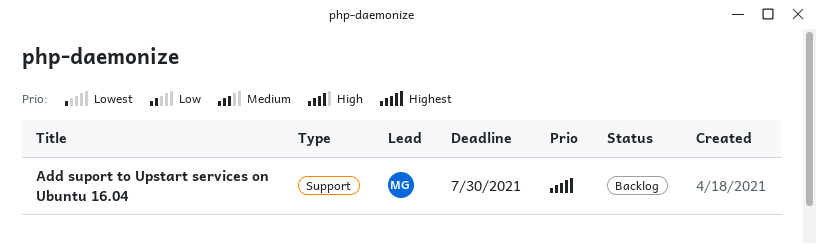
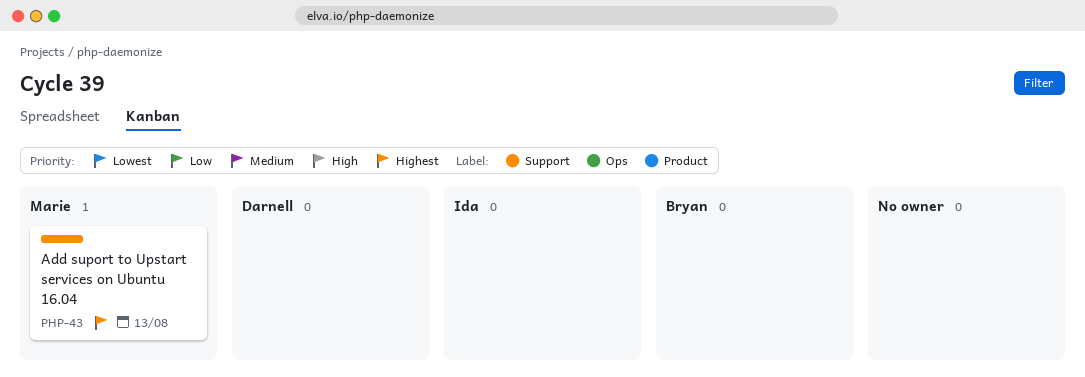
Add suport to Upstart services on Ubuntu 16.04, due: Jul 30 -> Aug 13

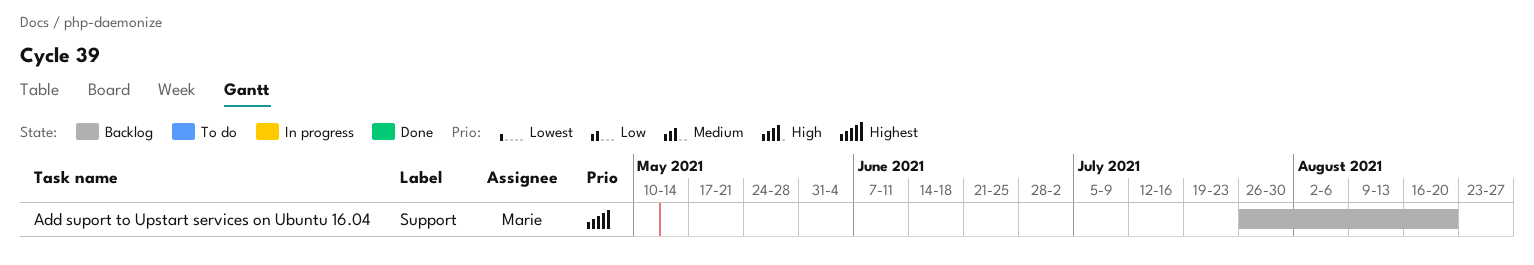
Add suport to Upstart services on Ubuntu 16.04, due: Aug 13 -> Aug 20

